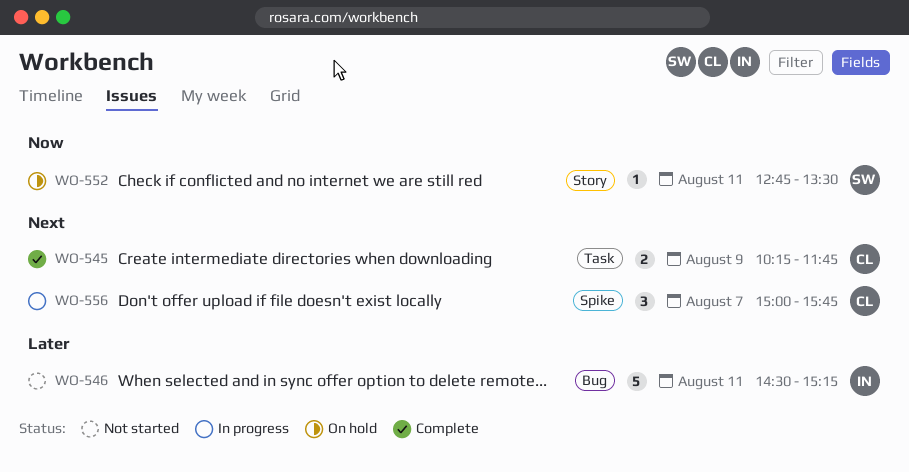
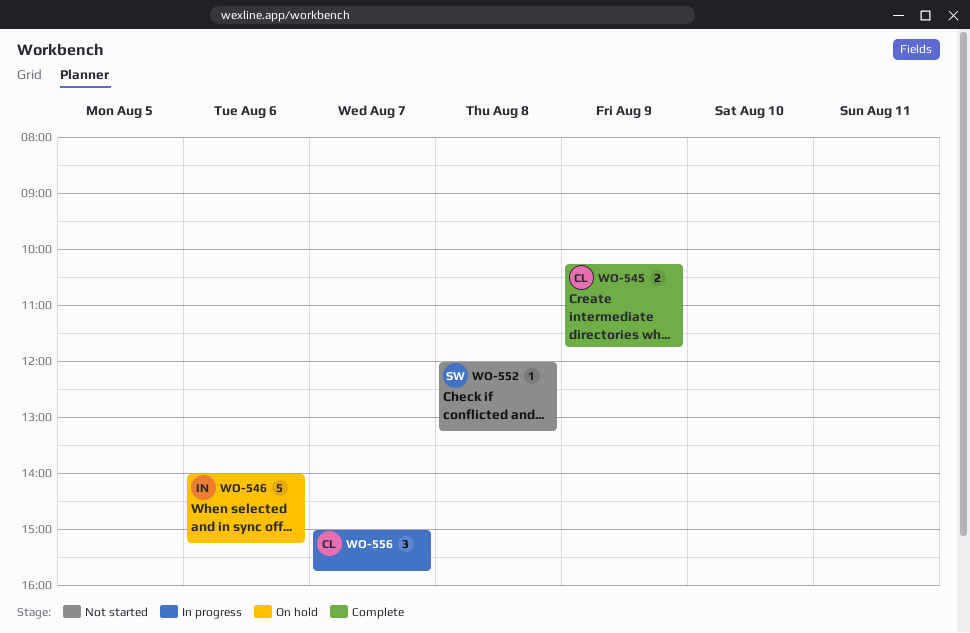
WO-546, status: Not started -> On hold
WO-546, day: Aug 11 -> Aug 6
WO-546, begins: 14:30 -> 14:00
WO-552, status: On hold -> Not started
WO-552, day: Aug 11 -> Aug 8
WO-552, begins: 12:45 -> 12:00
WO-552, ends: 13:30 -> 13:15

